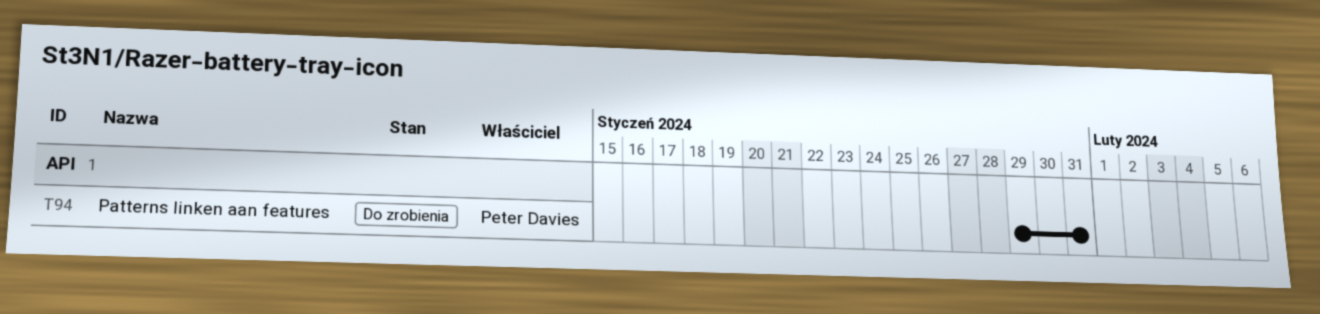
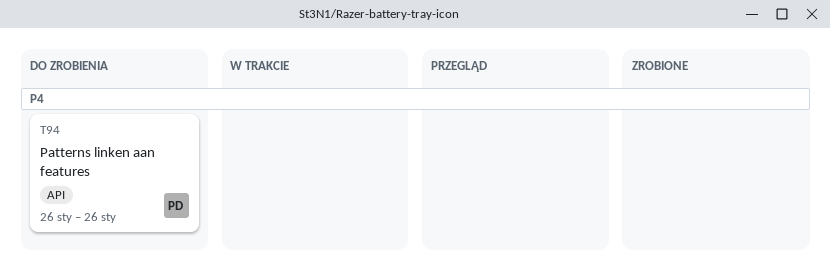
T94, start: Jan 29 -> Jan 26
T94, due: Jan 31 -> Jan 26

